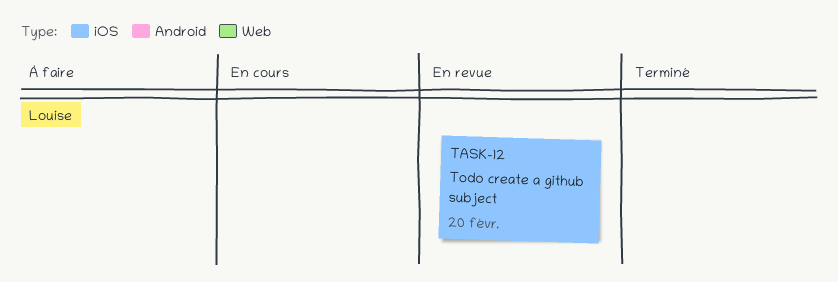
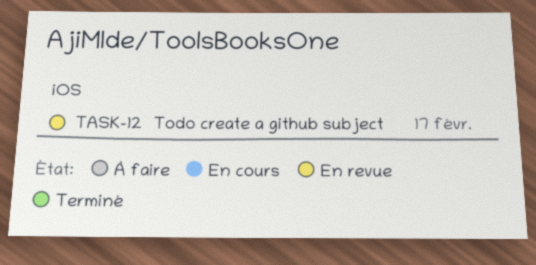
TASK-12, due: Feb 20 -> Feb 17

